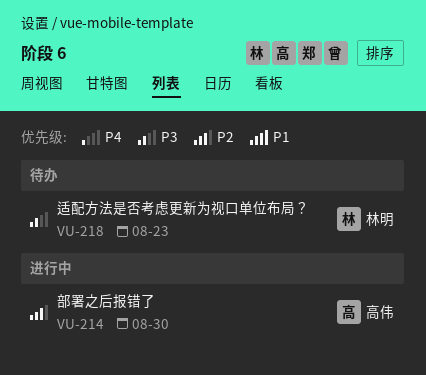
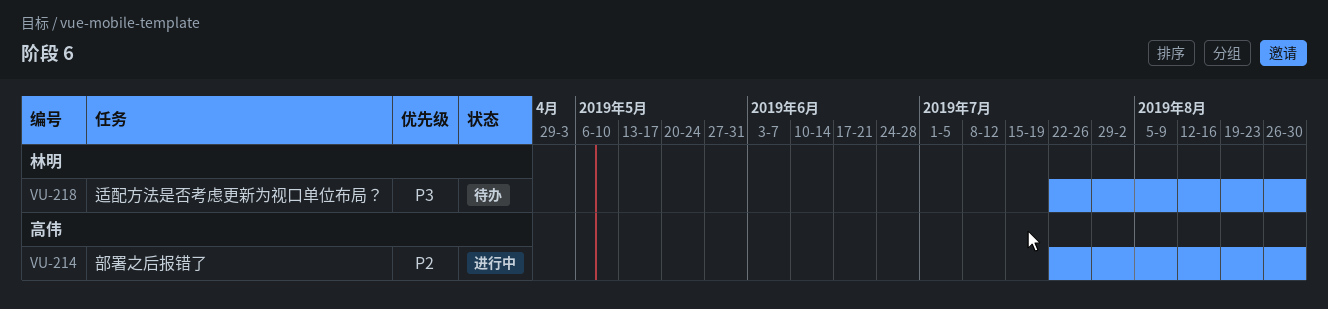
VU-218, due: Aug 23 -> Aug 30

